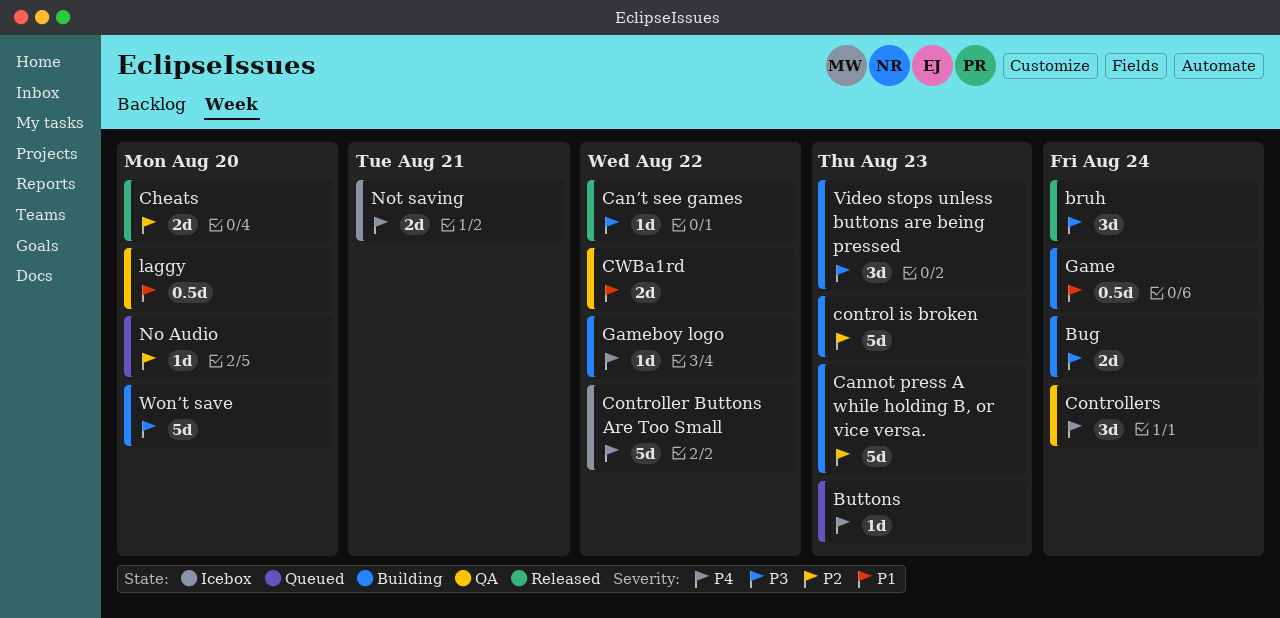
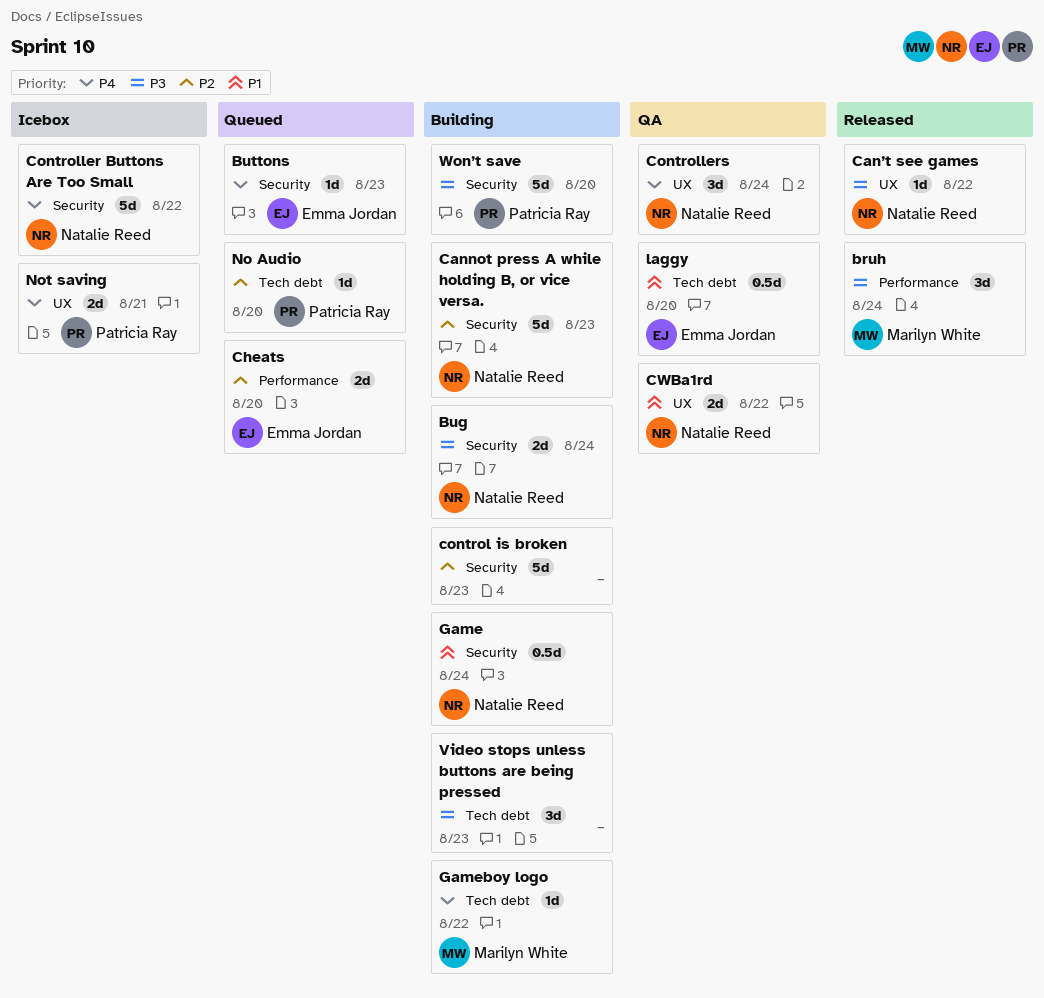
Cheats, status: Released -> Queued

